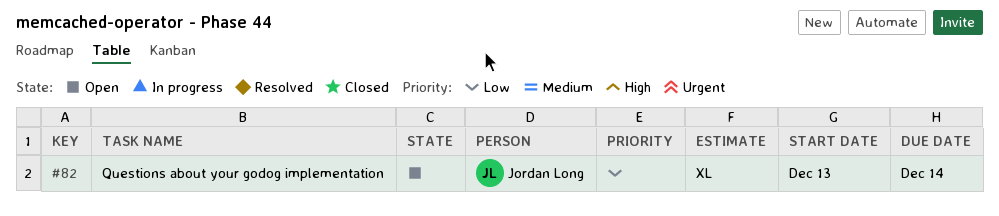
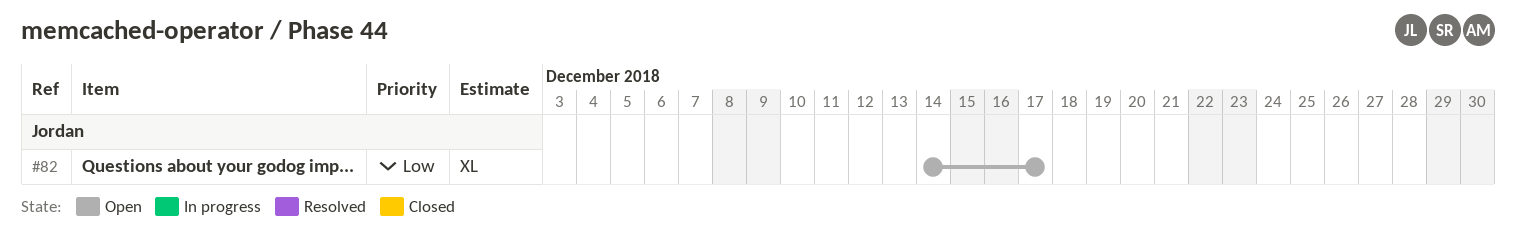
#82, start: Dec 13 -> Dec 14
#82, due: Dec 14 -> Dec 17

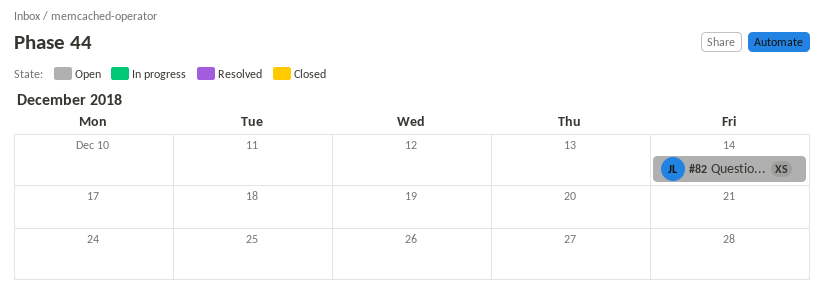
#82, estimate: XL -> XS
#82, due: Dec 17 -> Dec 14

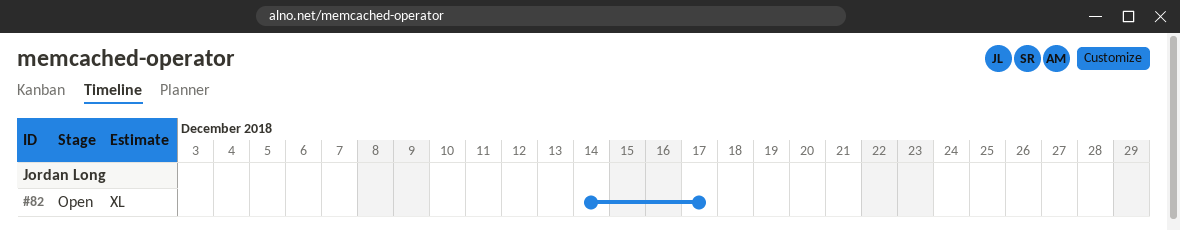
#82, estimate: XS -> XL
#82, due: Dec 14 -> Dec 17

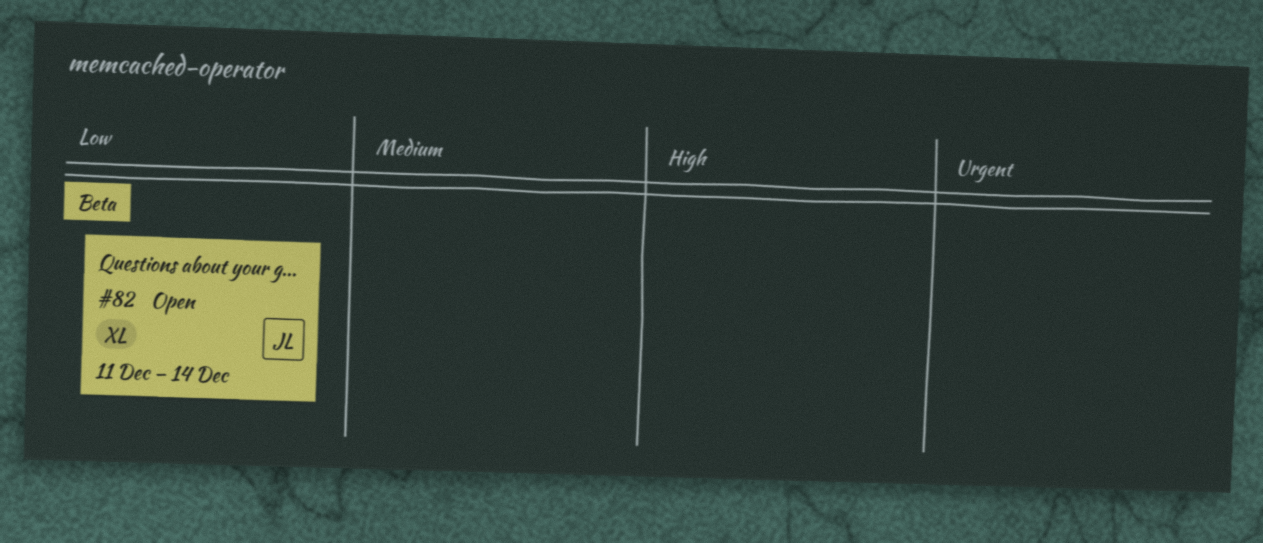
#82, start: Dec 14 -> Dec 11
#82, due: Dec 17 -> Dec 14

